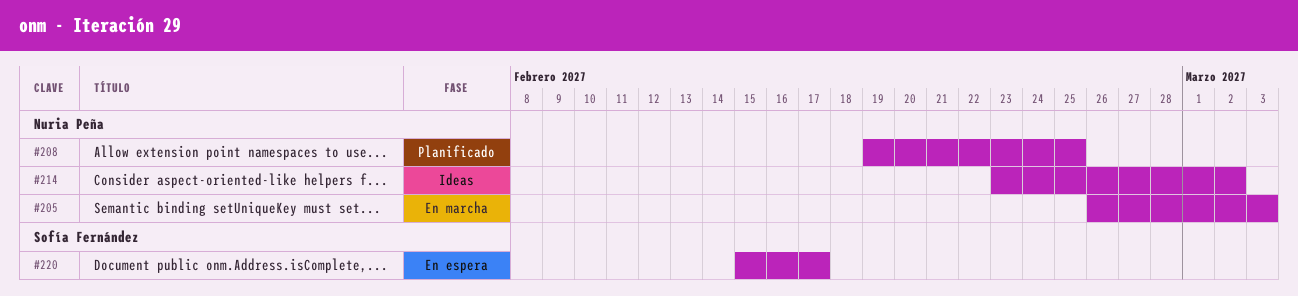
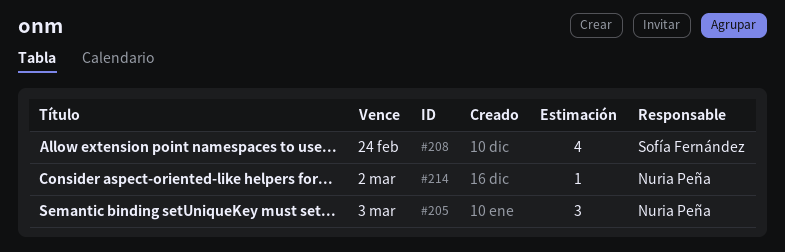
#208, owner: Nuria Peña -> Sofía Fernández
#208, due: Feb 25 -> Feb 24
#220: present -> none

